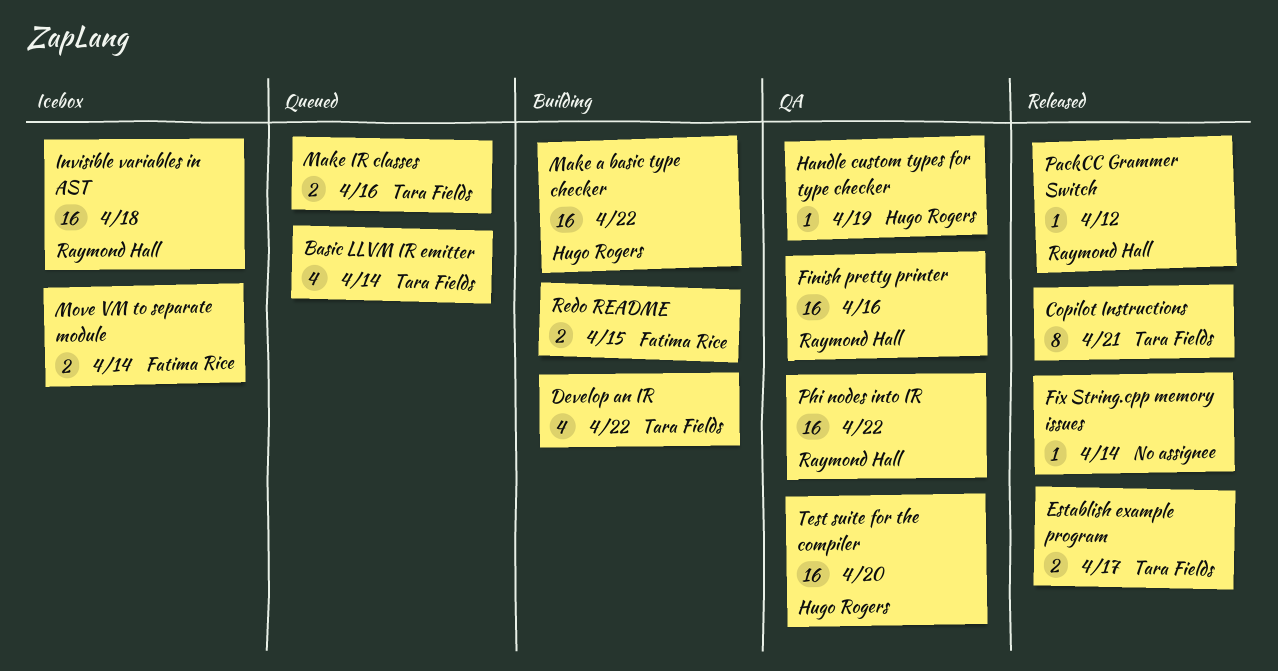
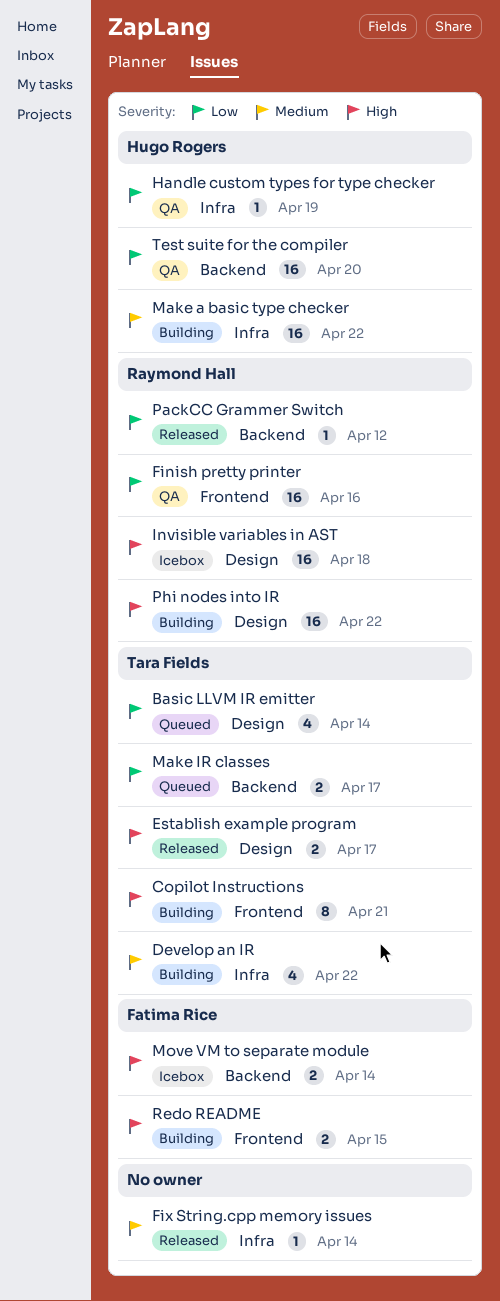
Copilot Instructions, status: Released -> Building
Make IR classes, due: Apr 16 -> Apr 17
Phi nodes into IR, status: QA -> Building

